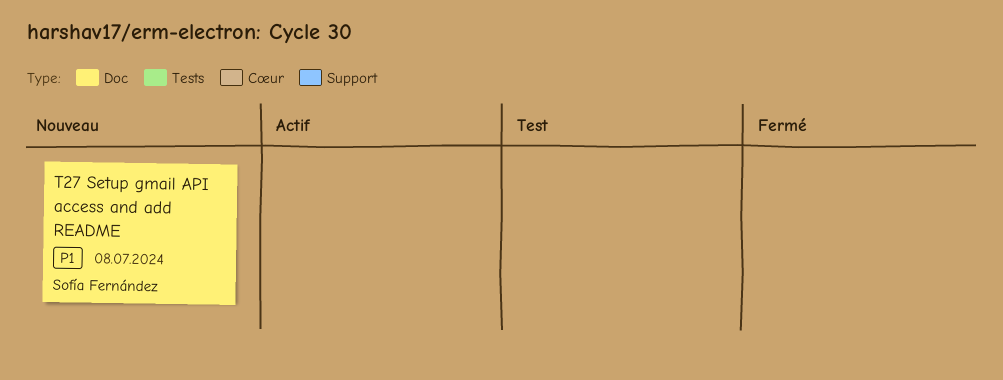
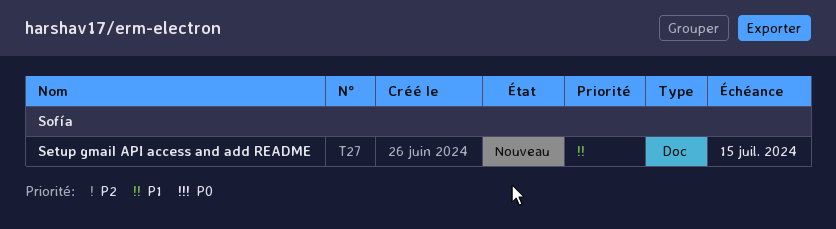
T27, due: Jul 8 -> Jul 15

